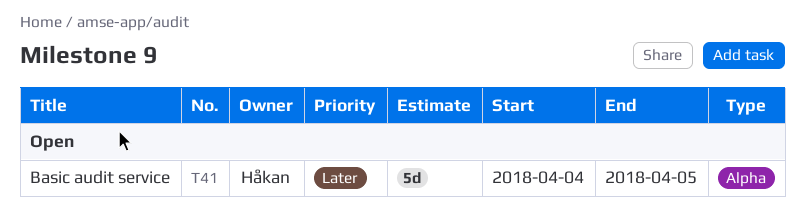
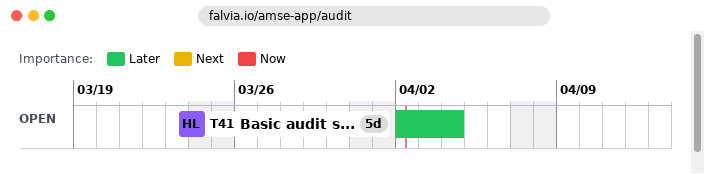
T41, start: Apr 4 -> Apr 2
T41, due: Apr 5 -> Apr 4

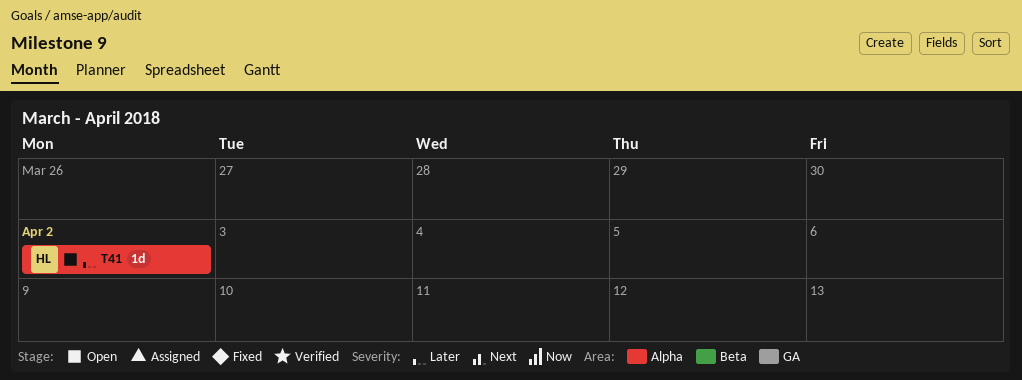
T41, estimate: 5d -> 1d
T41, due: Apr 4 -> Apr 2

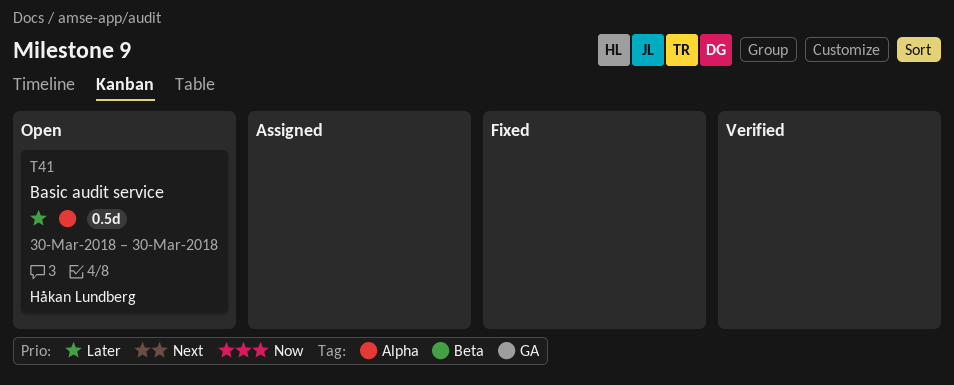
T41, estimate: 1d -> 0.5d
T41, start: Apr 2 -> Mar 30
T41, due: Apr 2 -> Mar 30

